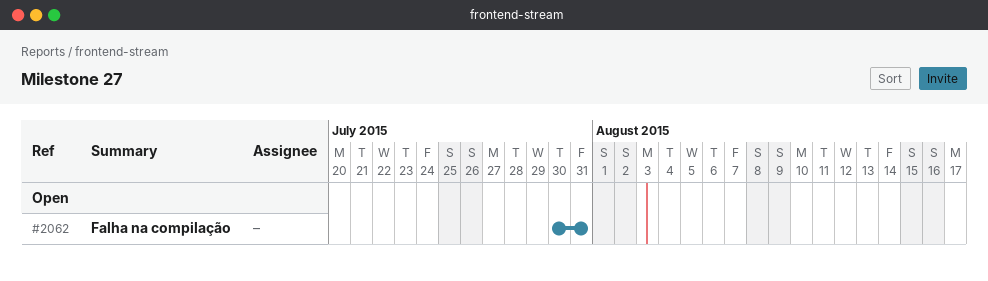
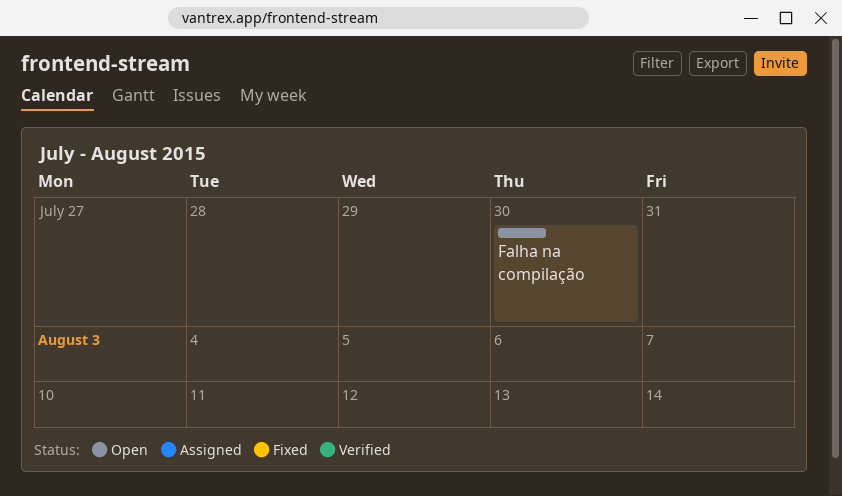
Falha na compilação, due: Jul 31 -> Jul 30

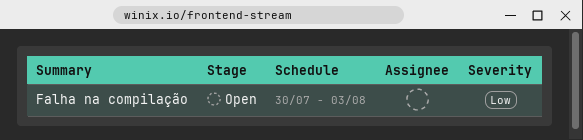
Falha na compilação, due: Jul 30 -> Aug 3

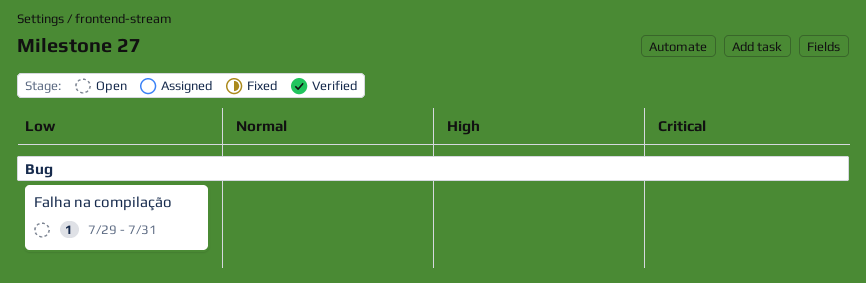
Falha na compilação, start: Jul 30 -> Jul 29
Falha na compilação, due: Aug 3 -> Jul 31

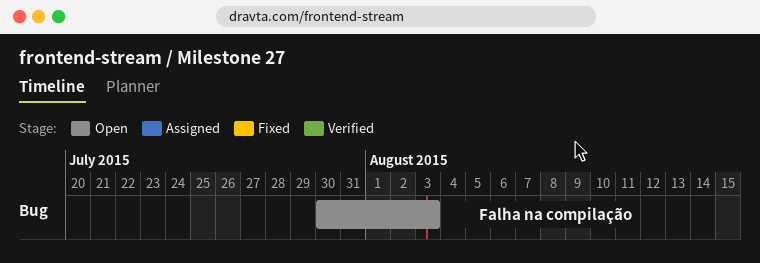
Falha na compilação, start: Jul 29 -> Jul 30
Falha na compilação, due: Jul 31 -> Aug 3

